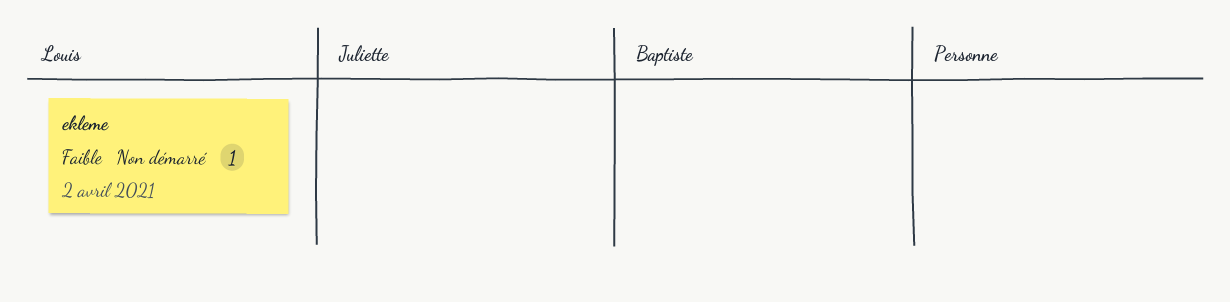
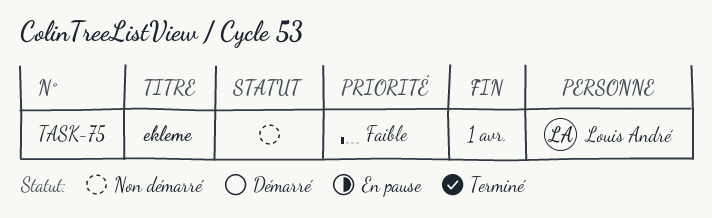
ekleme, due: Apr 2 -> Apr 1

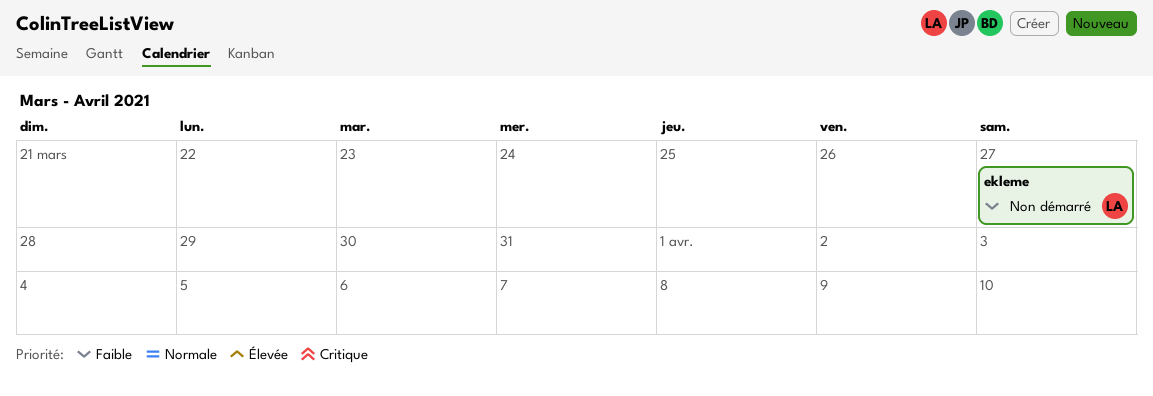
ekleme, due: Apr 1 -> Mar 27

